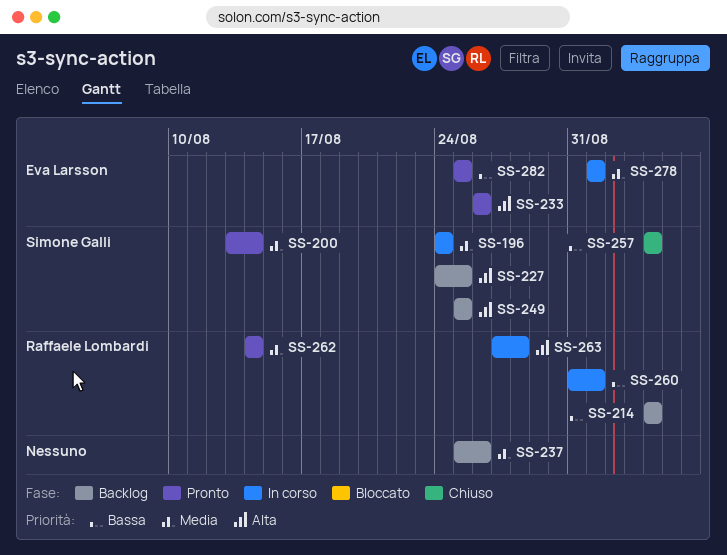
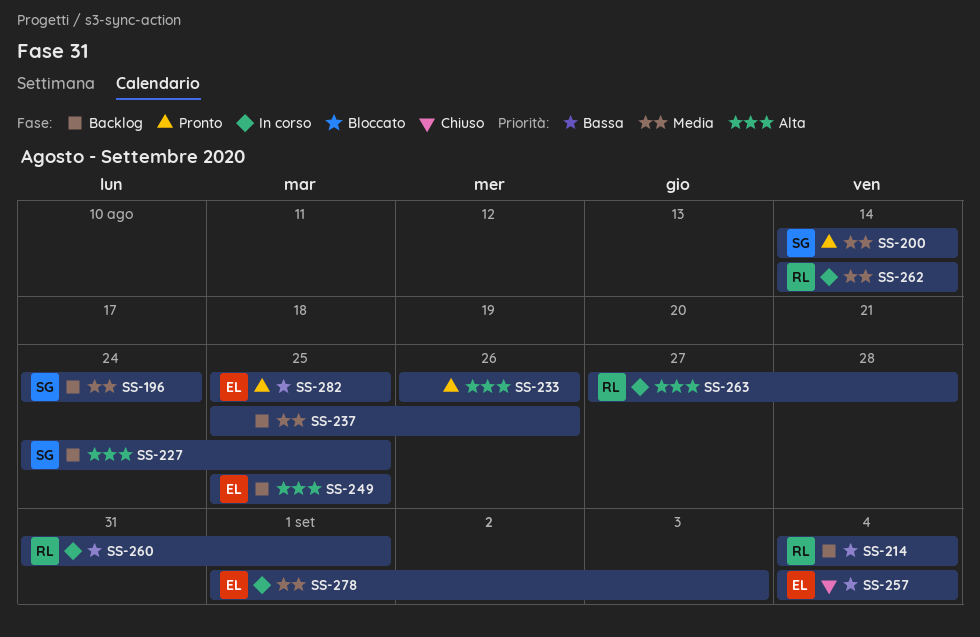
SS-196, status: In corso -> Backlog
SS-200, start: Aug 13 -> Aug 14
SS-233, owner: Eva Larsson -> none
SS-249, owner: Simone Galli -> Eva Larsson
SS-257, owner: Simone Galli -> Eva Larsson
SS-262, status: Pronto -> In corso
SS-278, due: Sep 1 -> Sep 3

